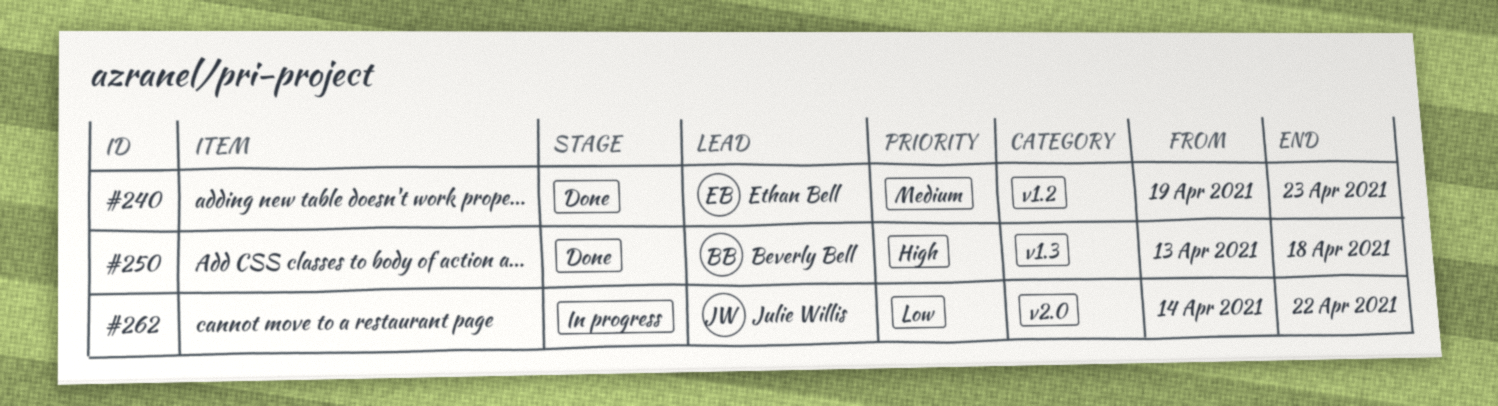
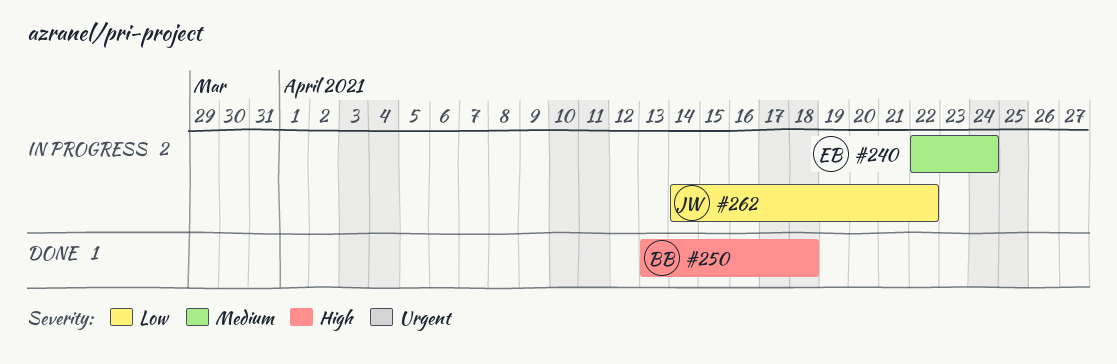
#240, status: Done -> In progress
#240, start: Apr 19 -> Apr 22
#240, due: Apr 23 -> Apr 24

